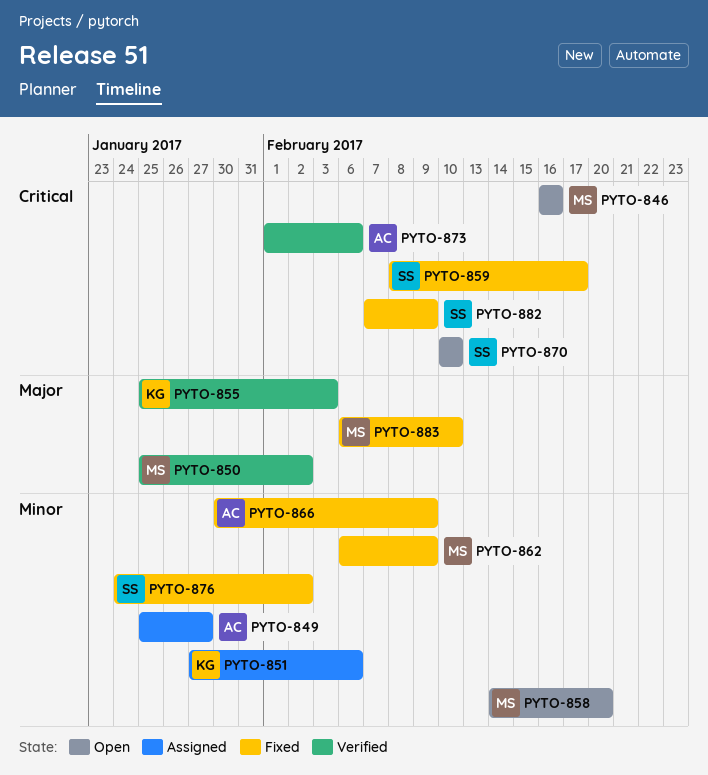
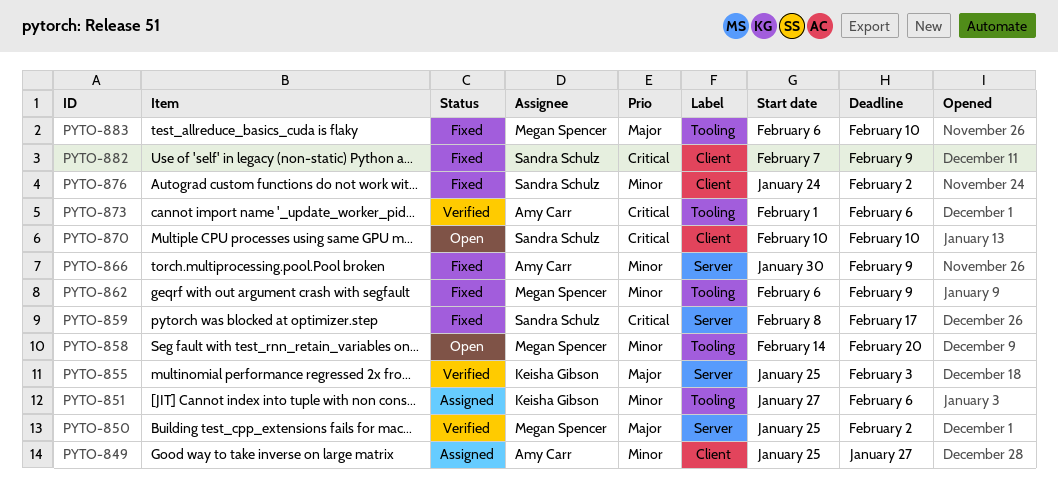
PYTO-846: present -> none

